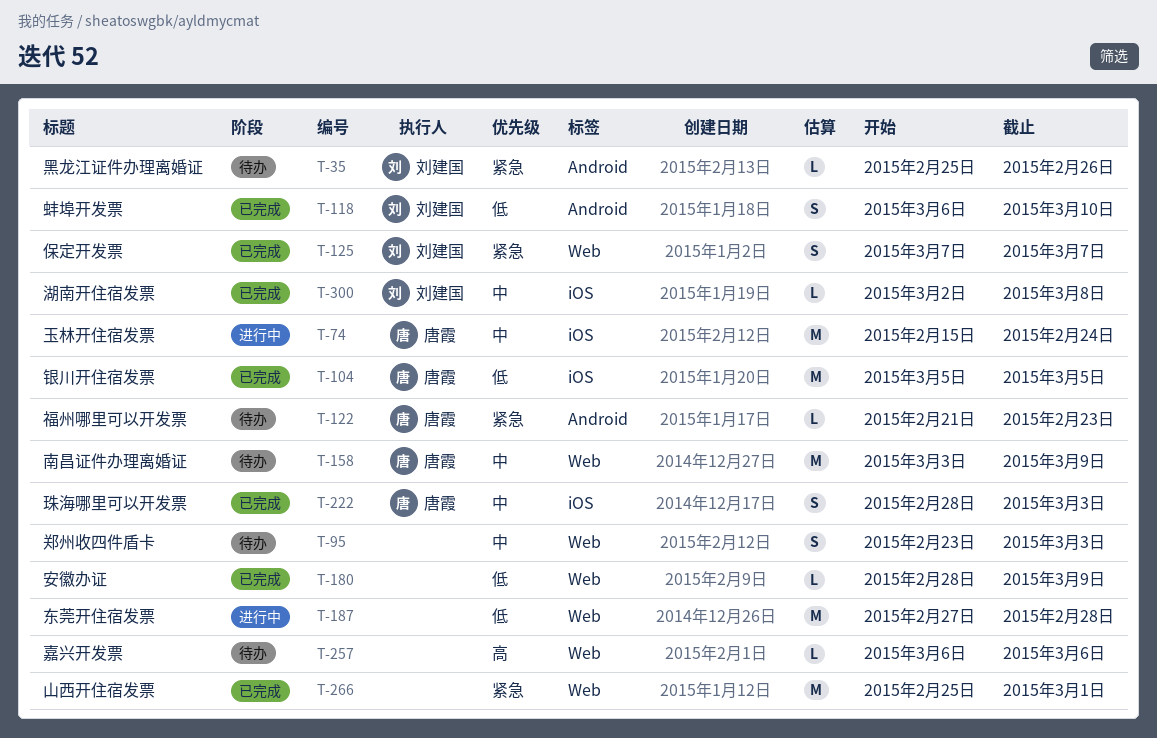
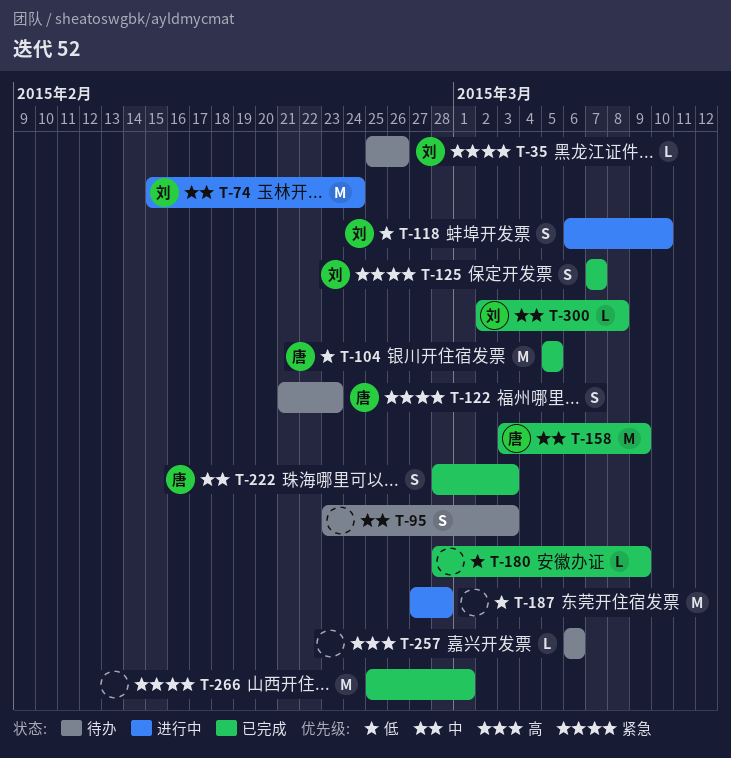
T-74, owner: 唐霞 -> 刘建国
T-118, status: 已完成 -> 进行中
T-122, estimate: L -> S
T-158, status: 待办 -> 已完成

